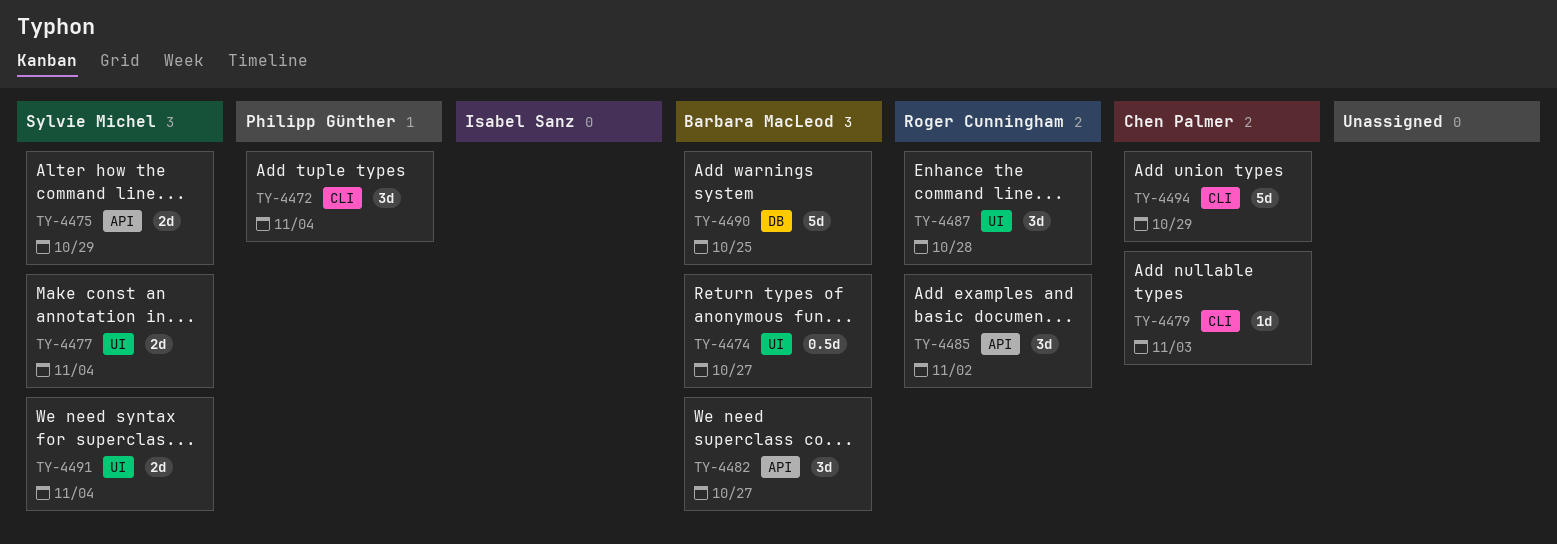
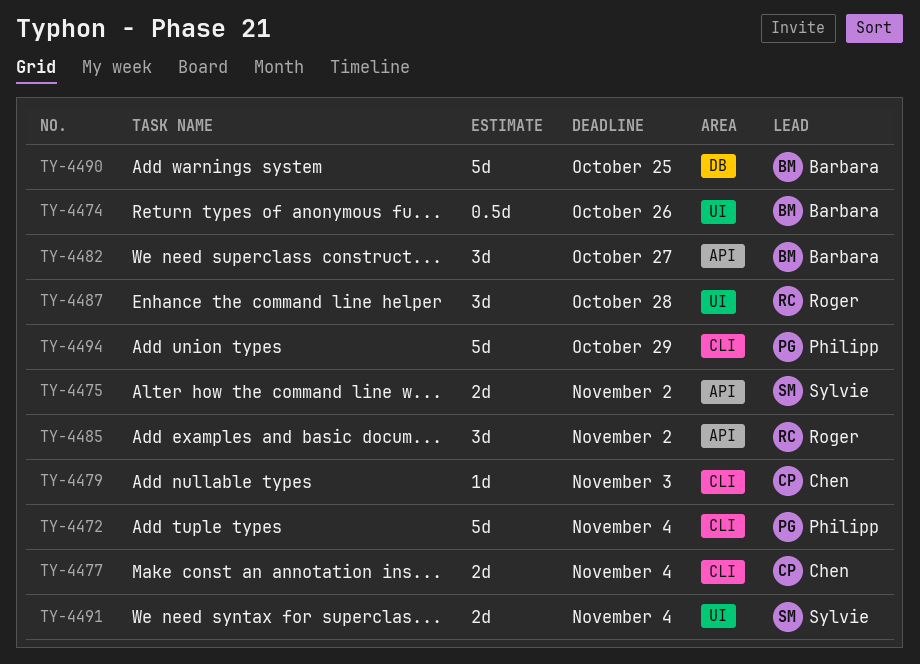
TY-4472, estimate: 3d -> 5d
TY-4474, due: Oct 27 -> Oct 26
TY-4475, due: Oct 29 -> Nov 2
TY-4477, owner: Sylvie Michel -> Chen Palmer
TY-4477, label: UI -> CLI
TY-4494, owner: Chen Palmer -> Philipp Günther

